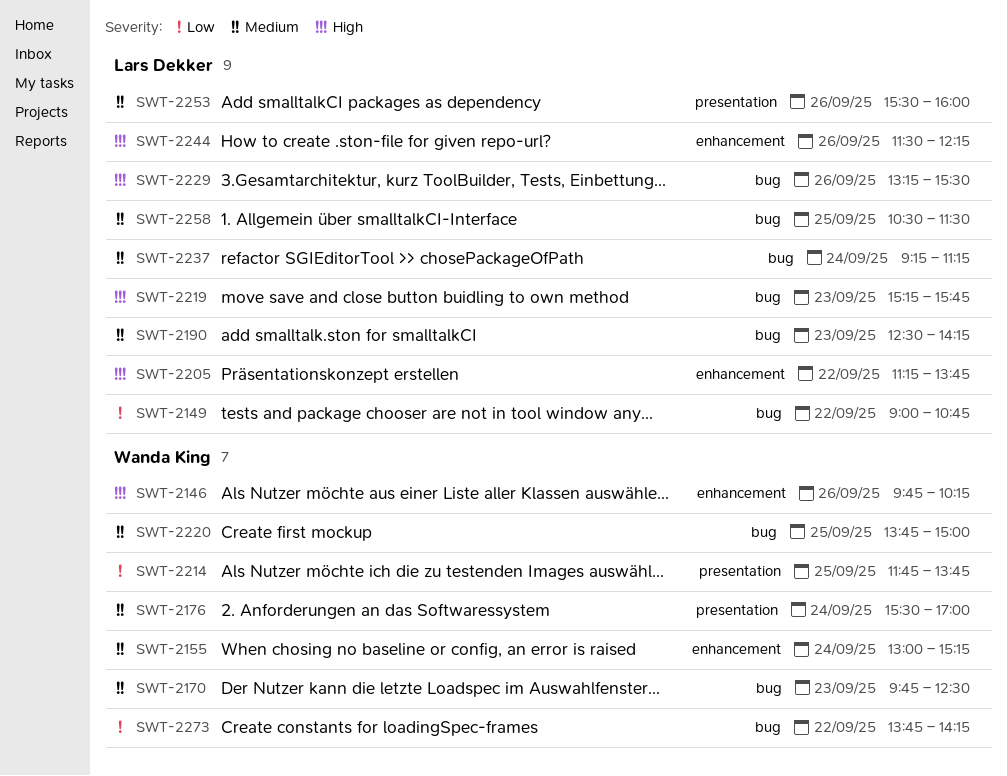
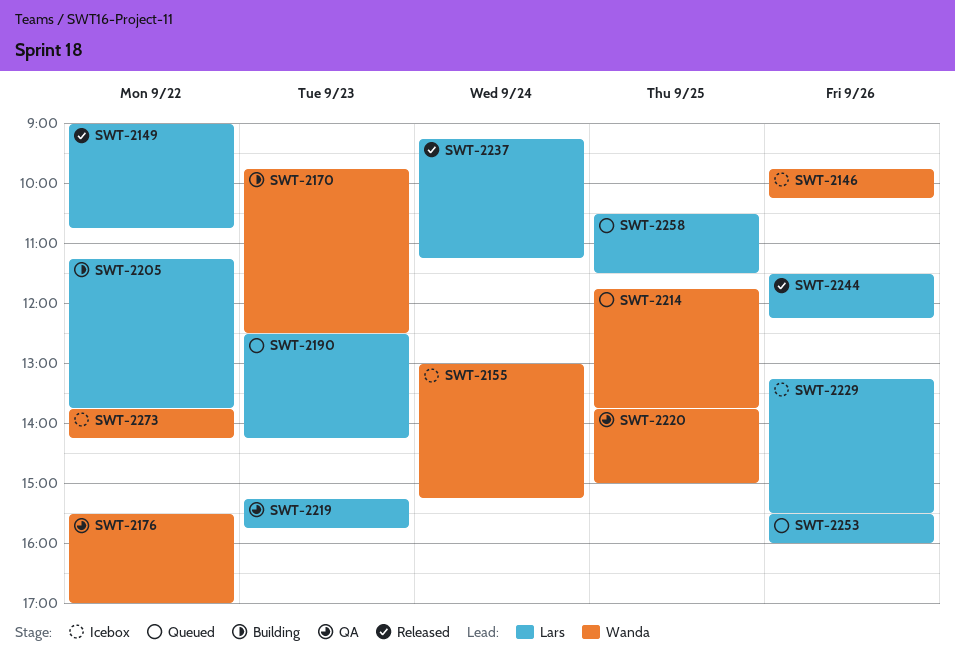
SWT-2176, day: Sep 24 -> Sep 22

